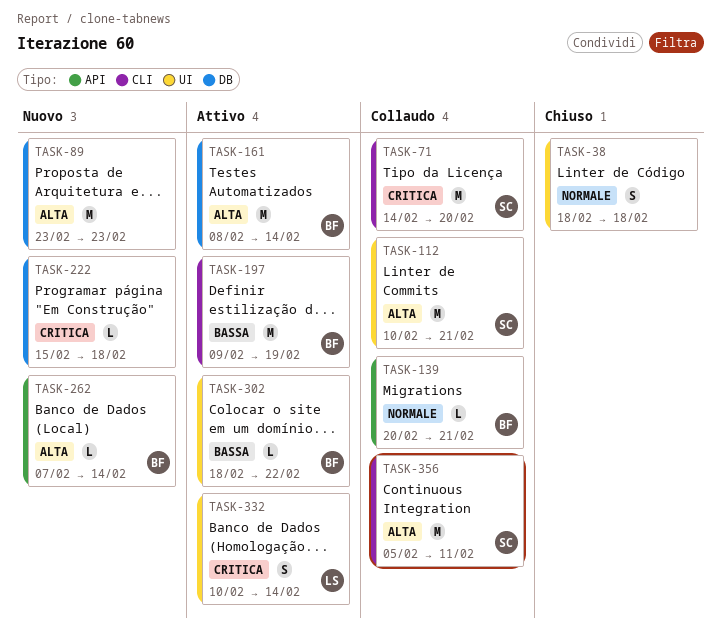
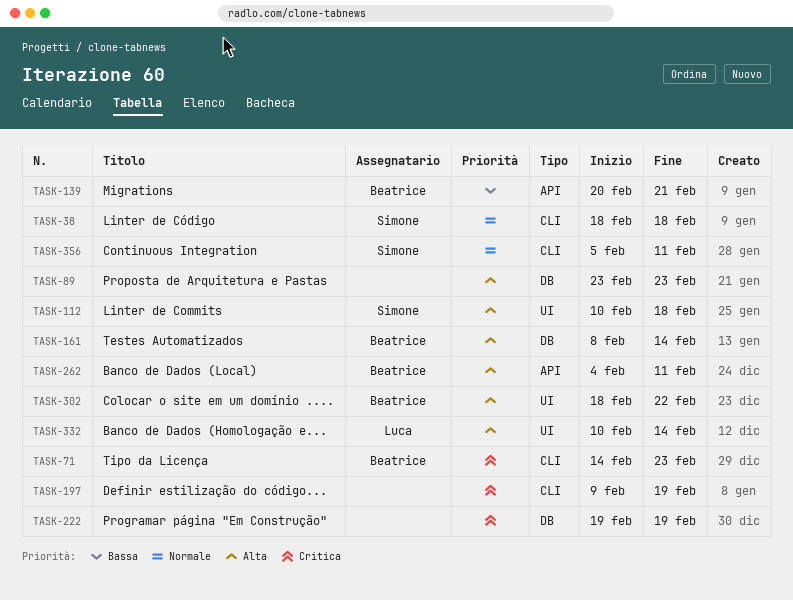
TASK-38, owner: none -> Simone
TASK-38, label: UI -> CLI
TASK-71, owner: Simone -> Beatrice
TASK-71, due: Feb 20 -> Feb 23
TASK-112, due: Feb 21 -> Feb 18
TASK-139, priority: Normale -> Bassa
TASK-197, owner: Beatrice -> none
TASK-197, priority: Bassa -> Critica
TASK-222, start: Feb 15 -> Feb 19
TASK-222, due: Feb 18 -> Feb 19
TASK-262, start: Feb 7 -> Feb 4
TASK-262, due: Feb 14 -> Feb 11
TASK-302, priority: Bassa -> Alta
TASK-332, priority: Critica -> Alta
TASK-356, priority: Alta -> Normale

